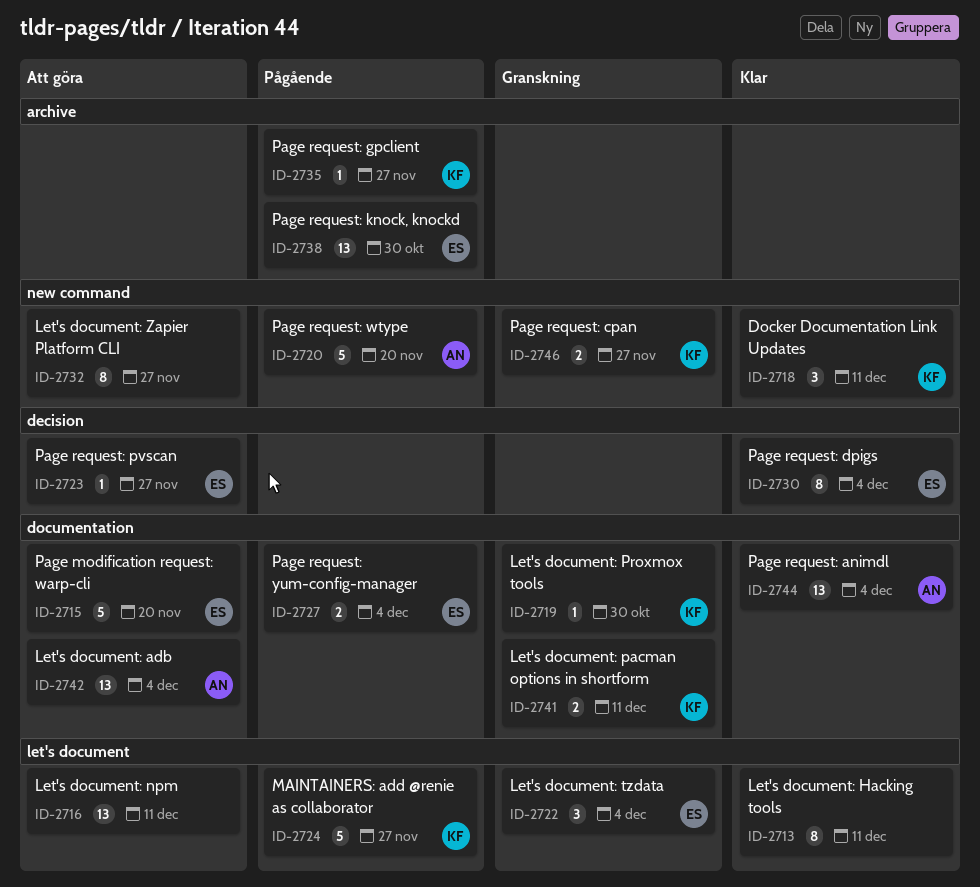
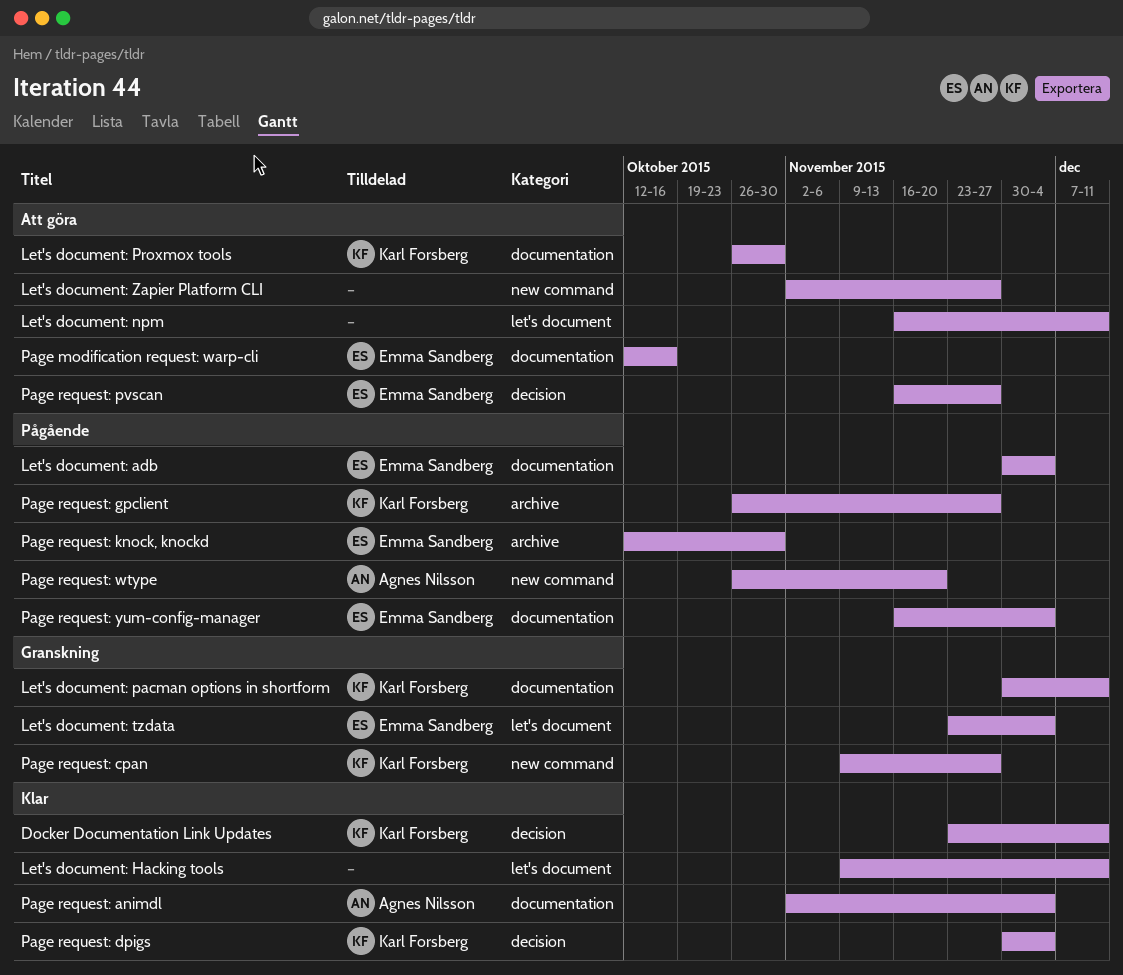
Docker Documentation Link Updates, label: new command -> decision
Let's document: adb, status: Att göra -> Pågående
Let's document: adb, owner: Agnes Nilsson -> Emma Sandberg
Let's document: Proxmox tools, status: Granskning -> Att göra
MAINTAINERS: add @renie as collaborator: present -> none
Page modification request: warp-cli, due: Nov 20 -> Oct 16
Page request: dpigs, owner: Emma Sandberg -> Karl Forsberg

